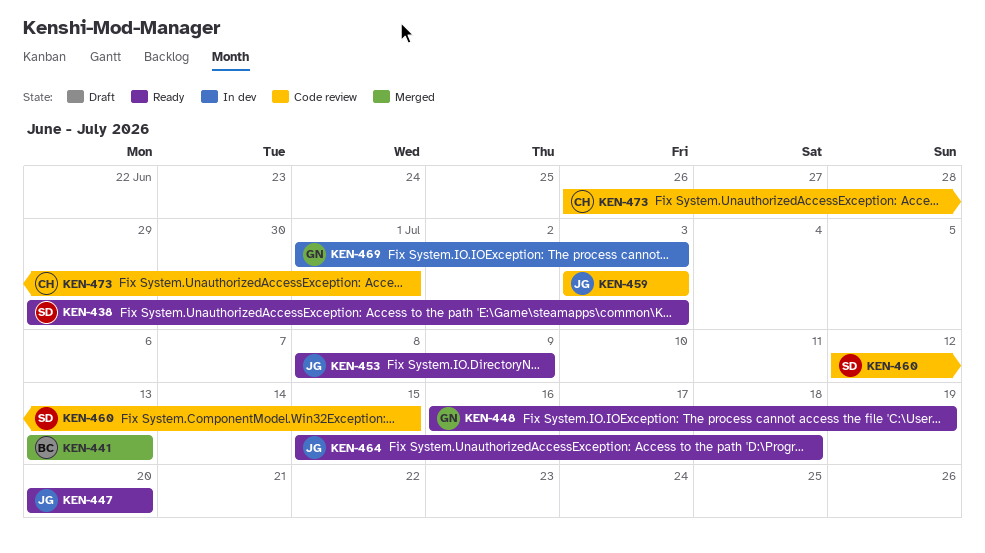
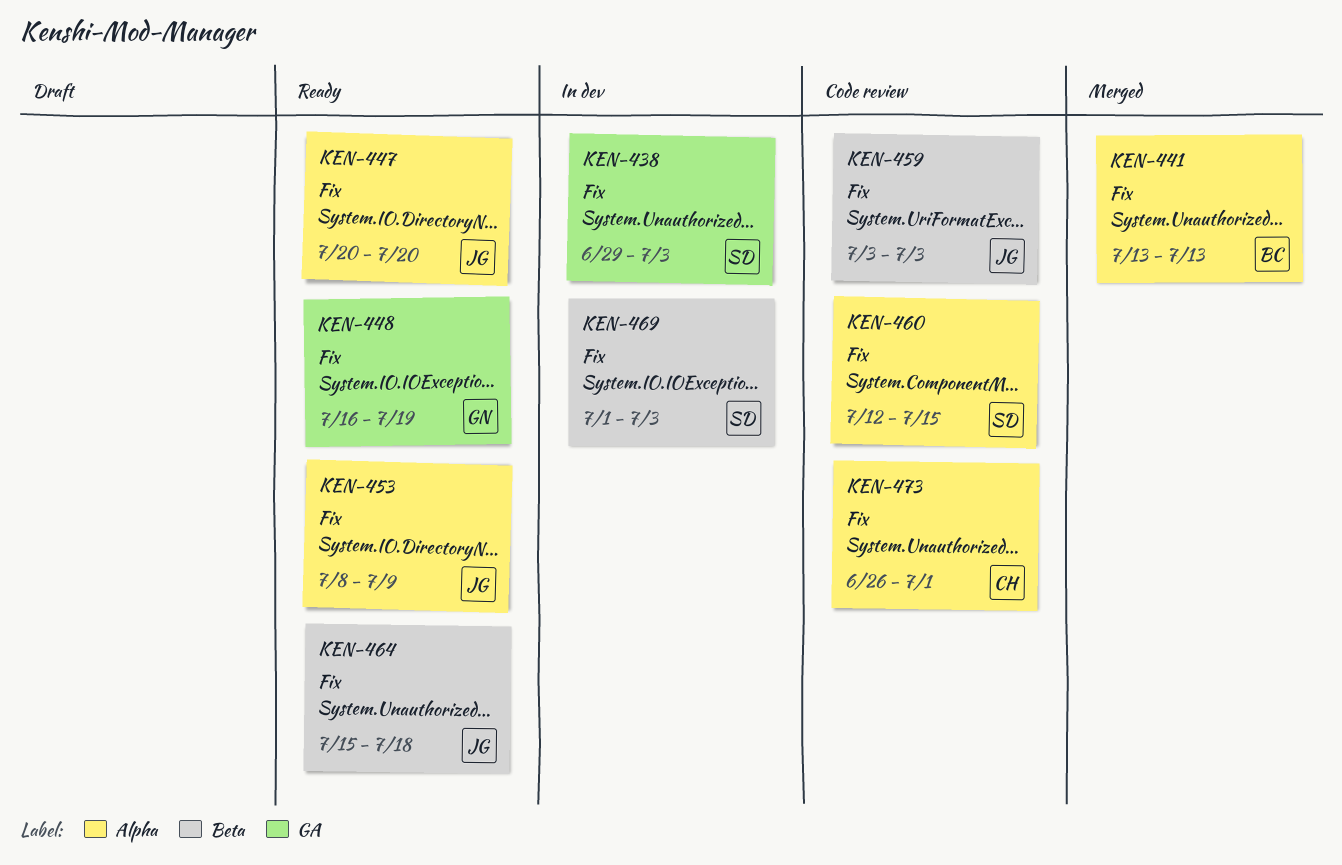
KEN-438, status: Ready -> In dev
KEN-469, owner: GN -> SD

